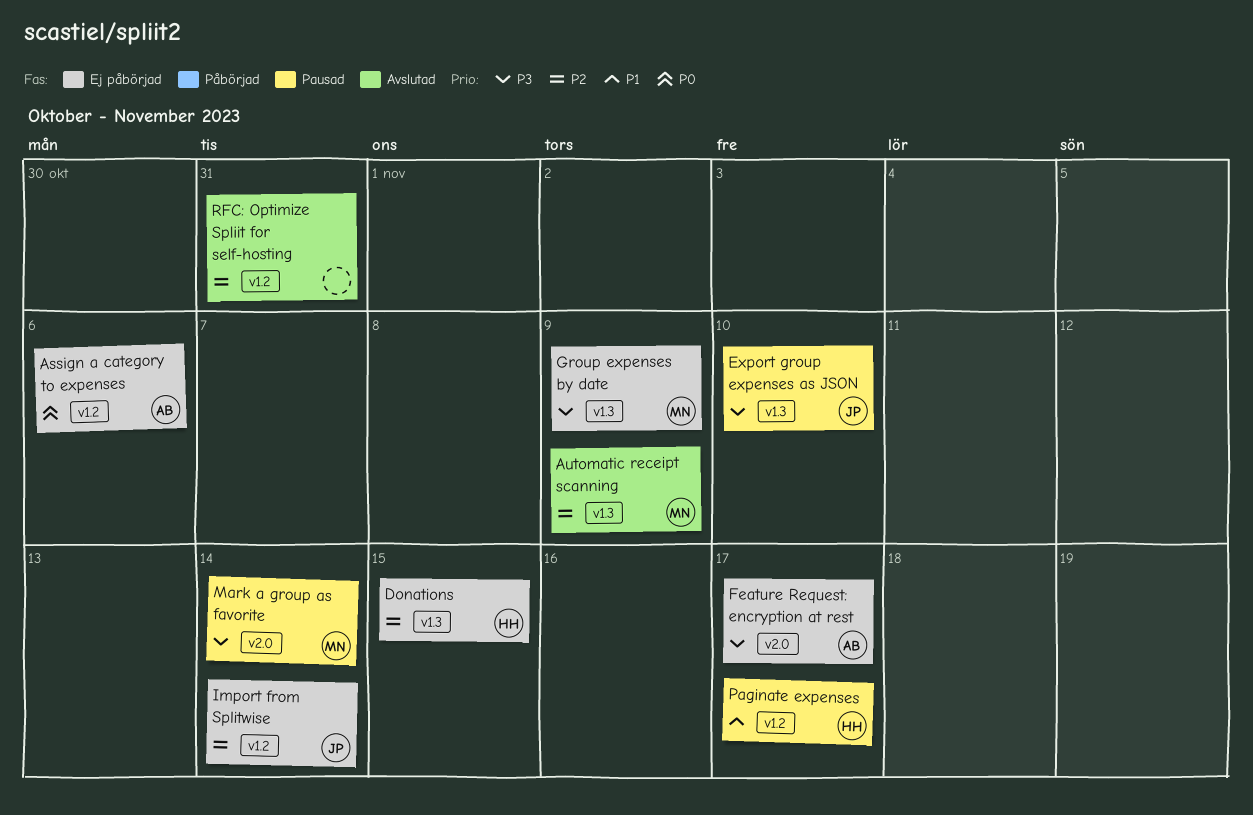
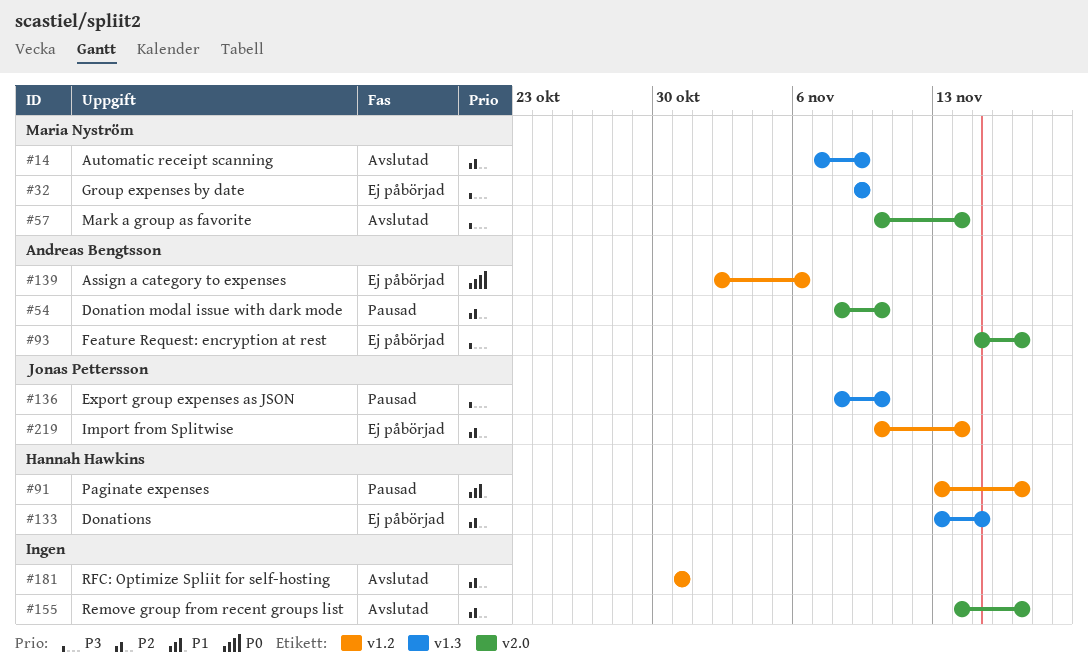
Donation modal issue with dark mode: none -> present
Mark a group as favorite, status: Pausad -> Avslutad
Remove group from recent groups list: none -> present

